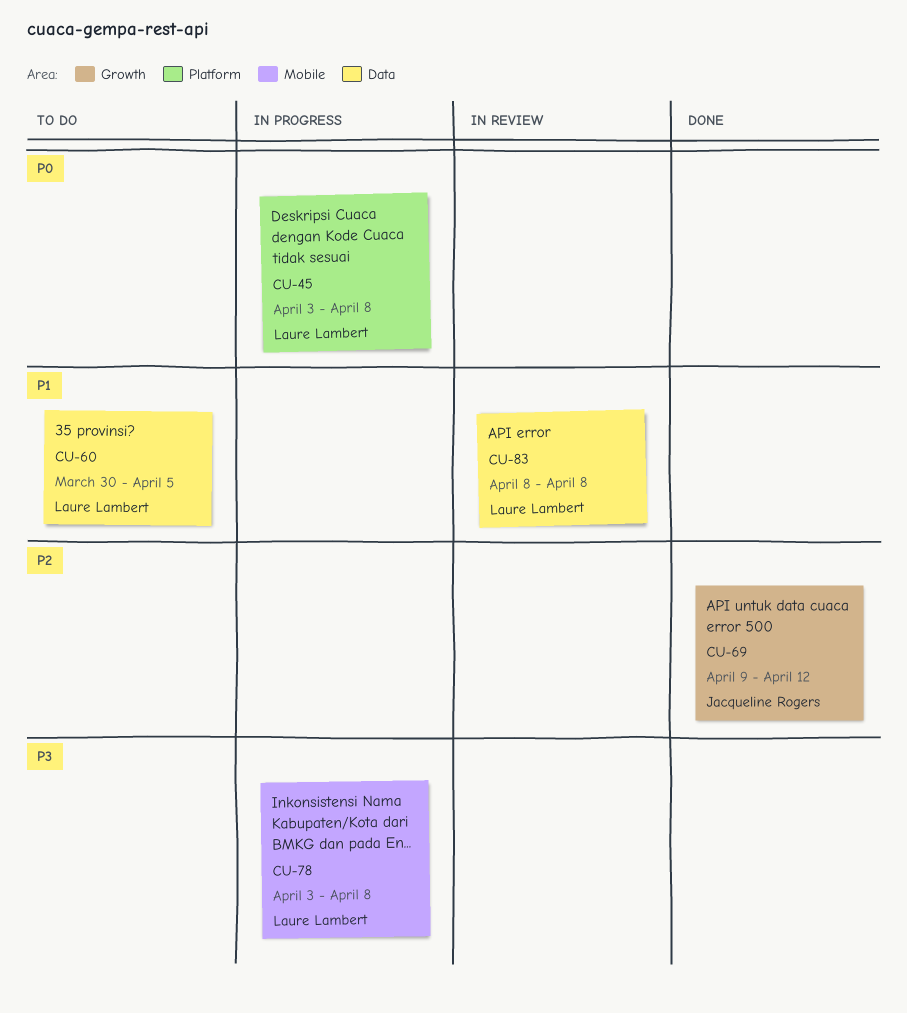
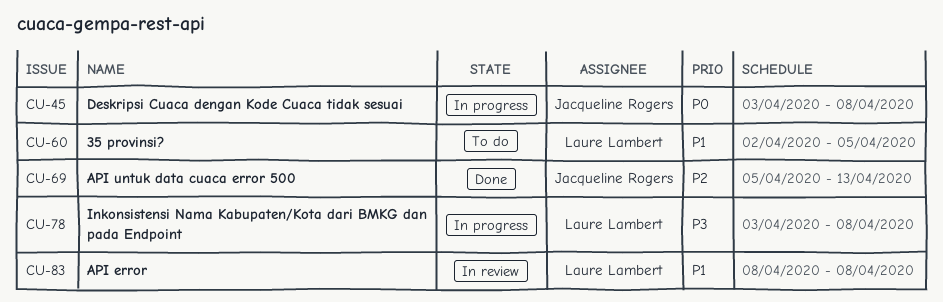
CU-45, owner: Laure Lambert -> Jacqueline Rogers
CU-60, start: Mar 30 -> Apr 2
CU-69, start: Apr 9 -> Apr 5
CU-69, due: Apr 12 -> Apr 13

